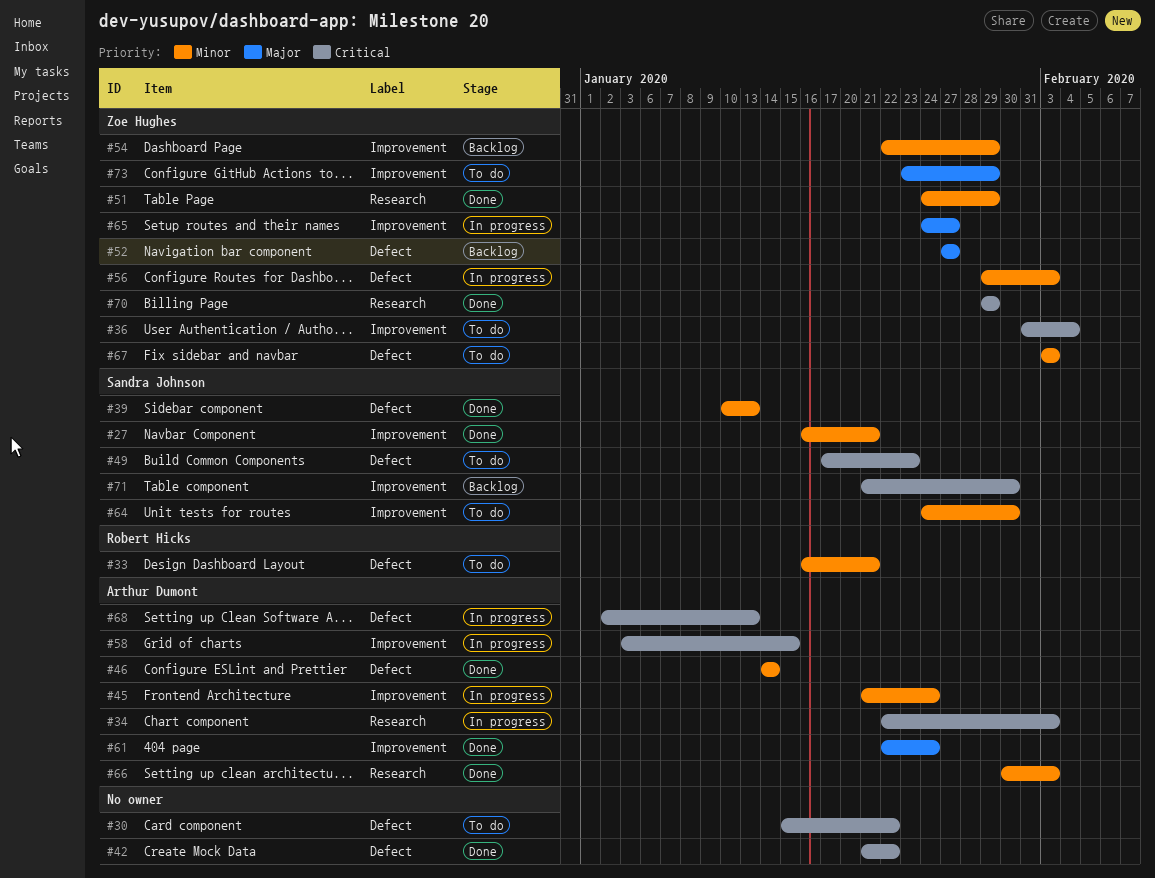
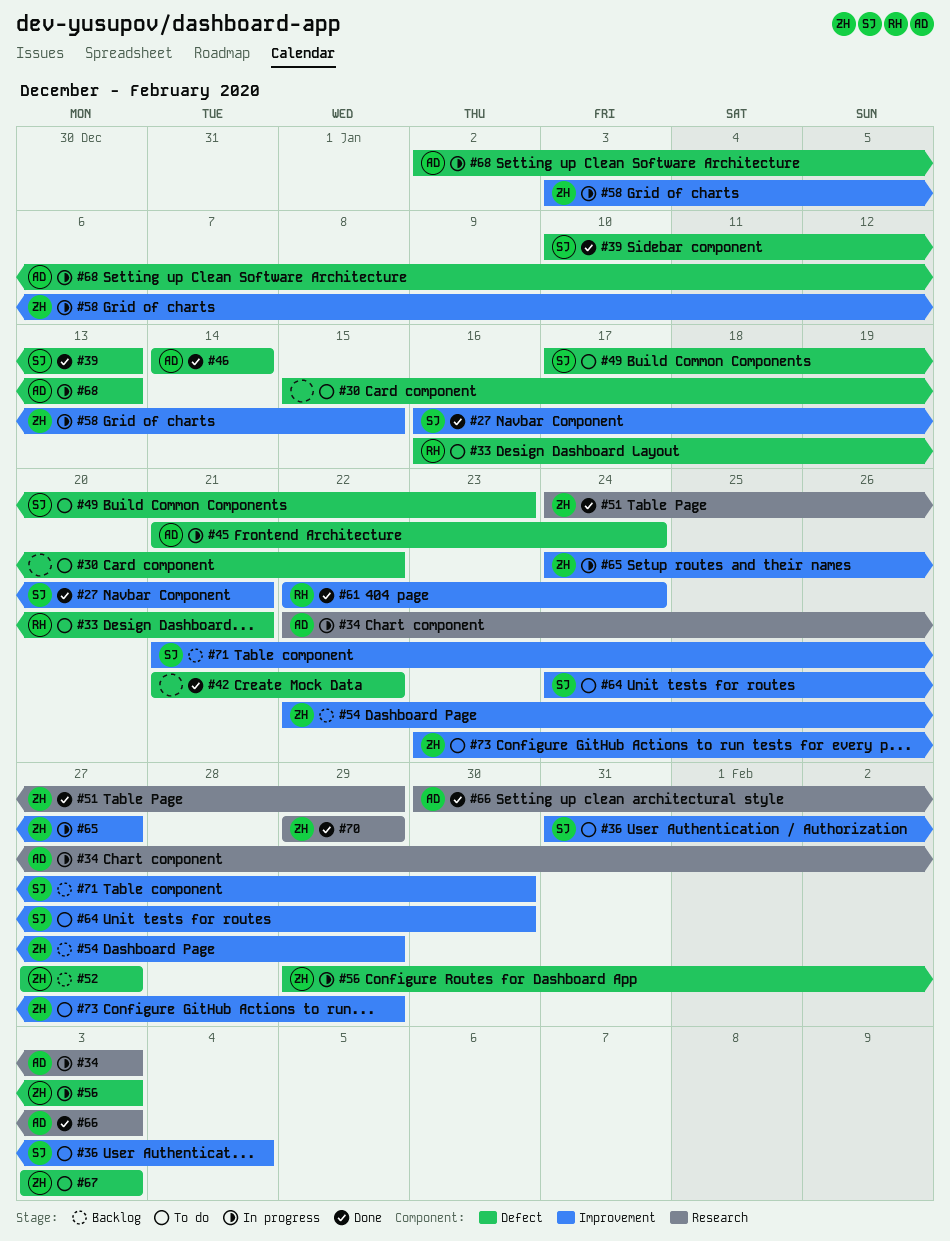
#36, owner: Zoe Hughes -> Sandra Johnson
#45, label: Improvement -> Defect
#58, owner: Arthur Dumont -> Zoe Hughes
#61, owner: Arthur Dumont -> Robert Hicks

